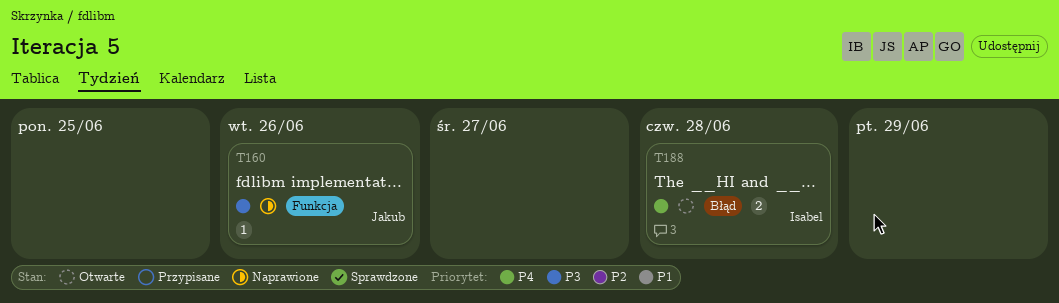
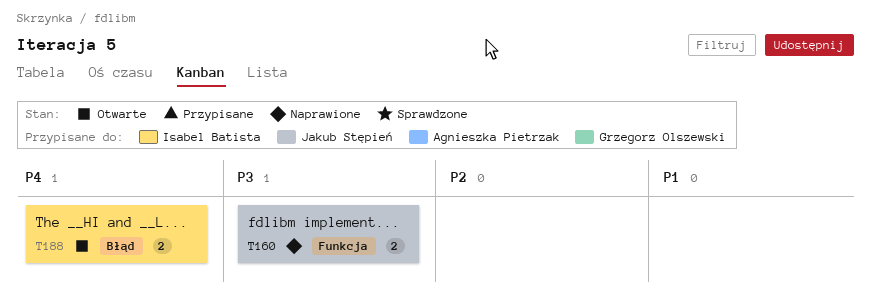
T160, estimate: 1 -> 2

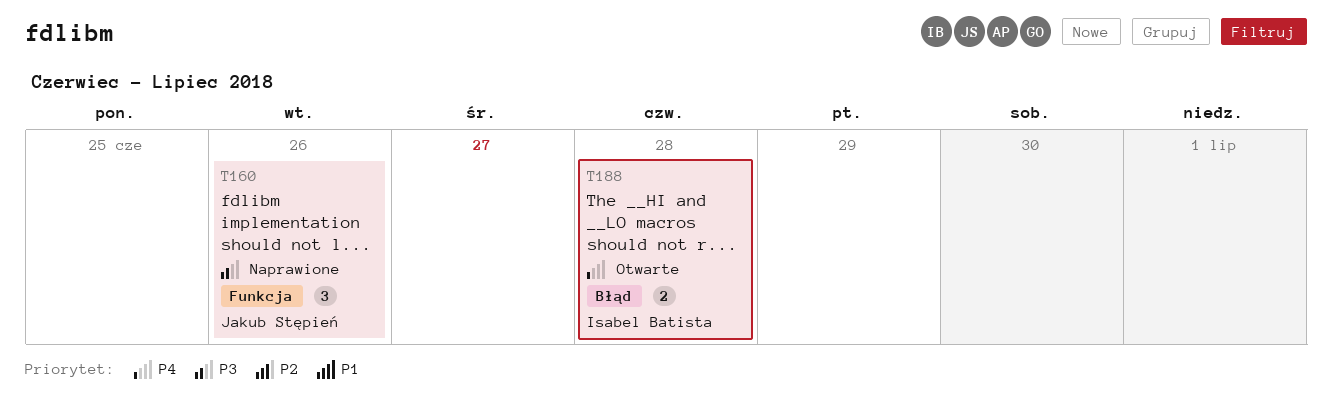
T160, estimate: 2 -> 3

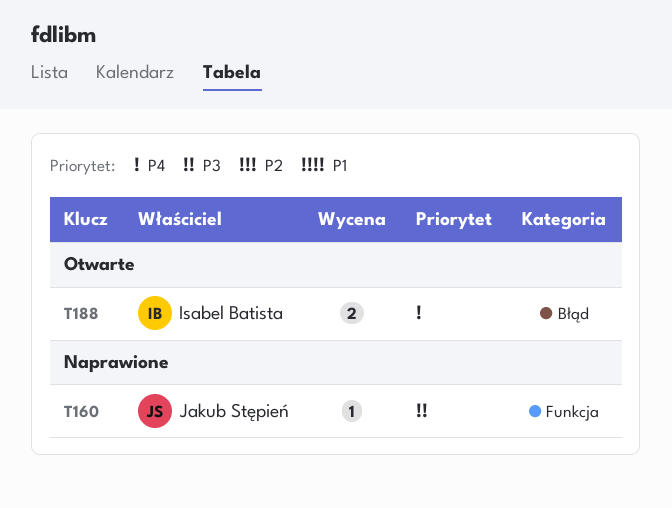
T160, estimate: 3 -> 1

